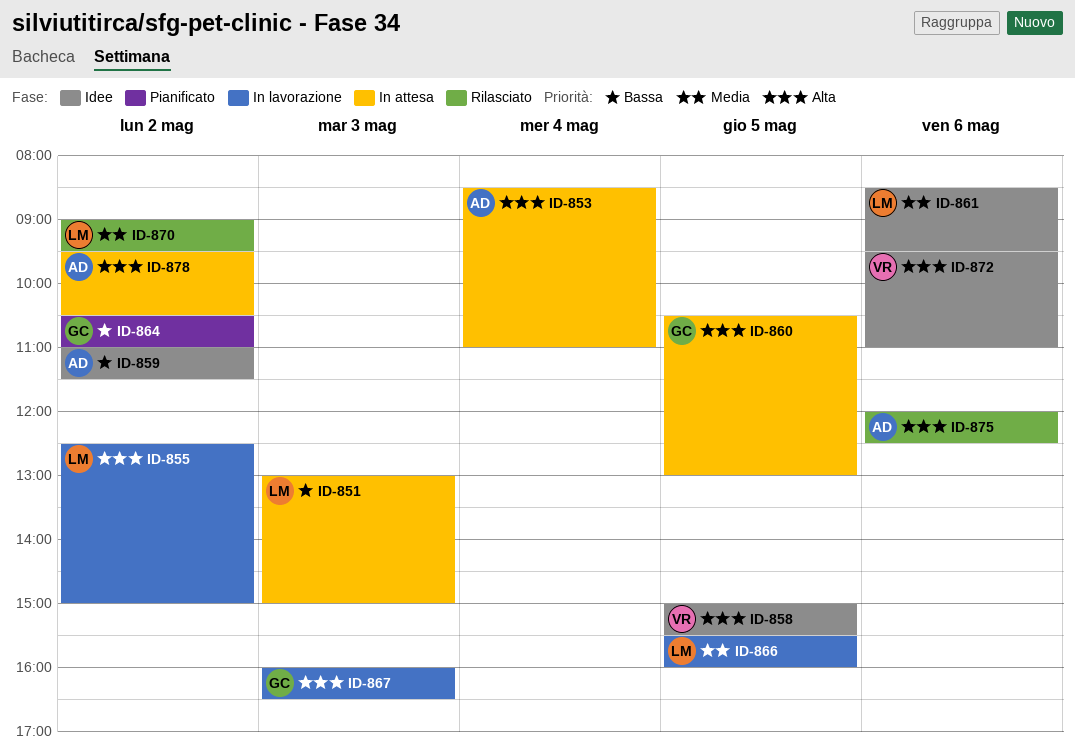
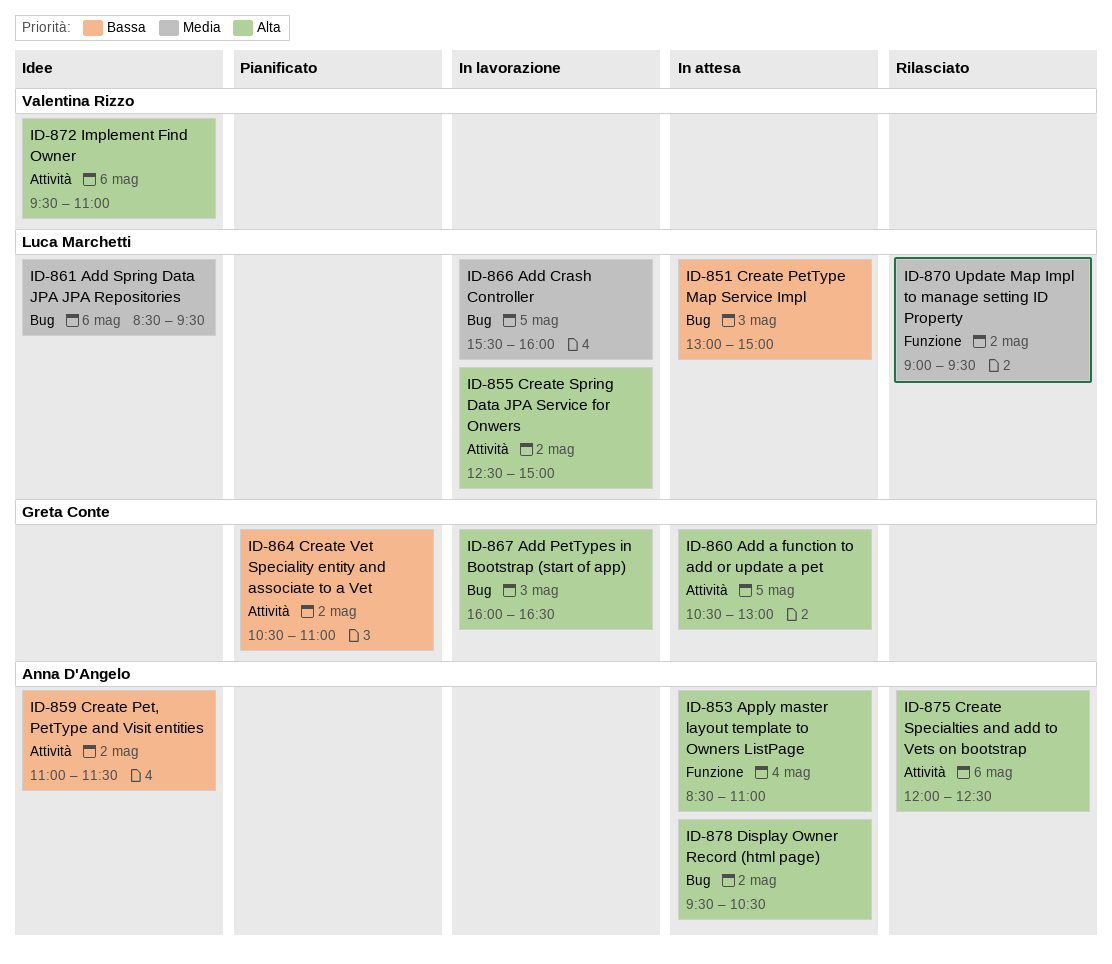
ID-858: present -> none

